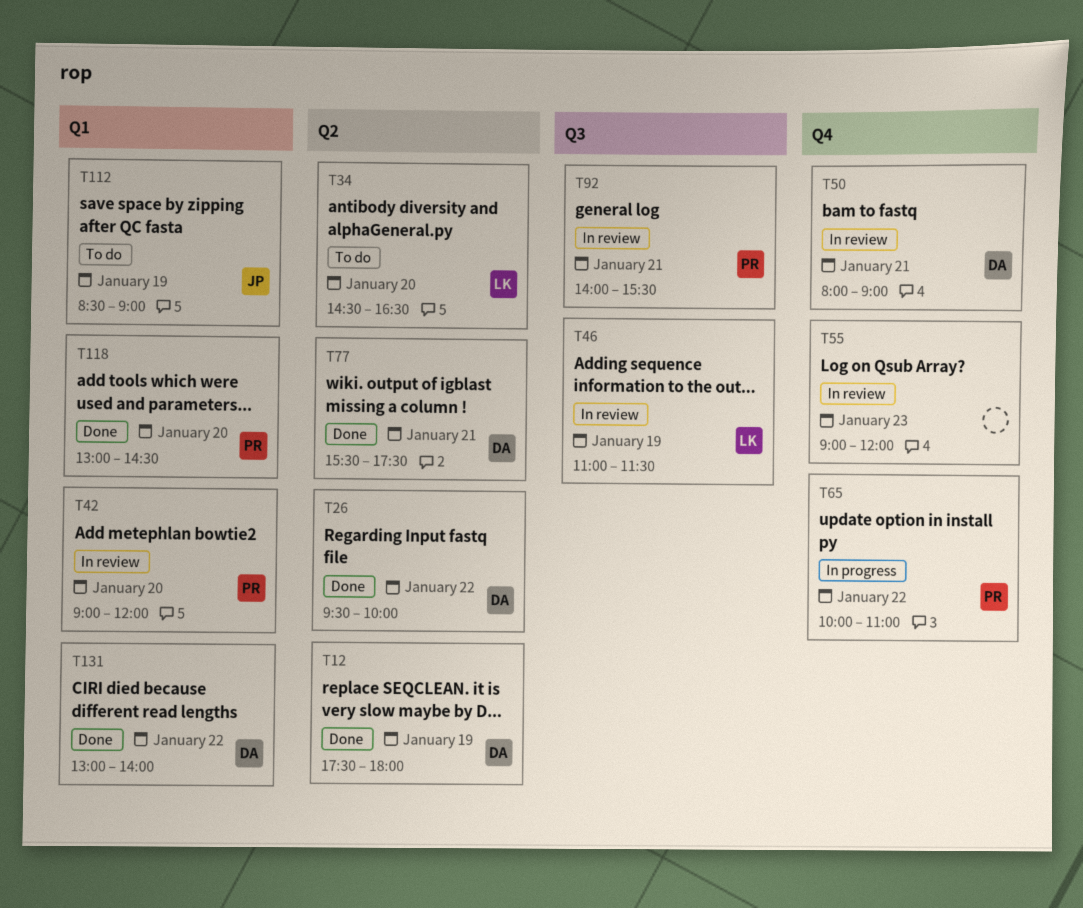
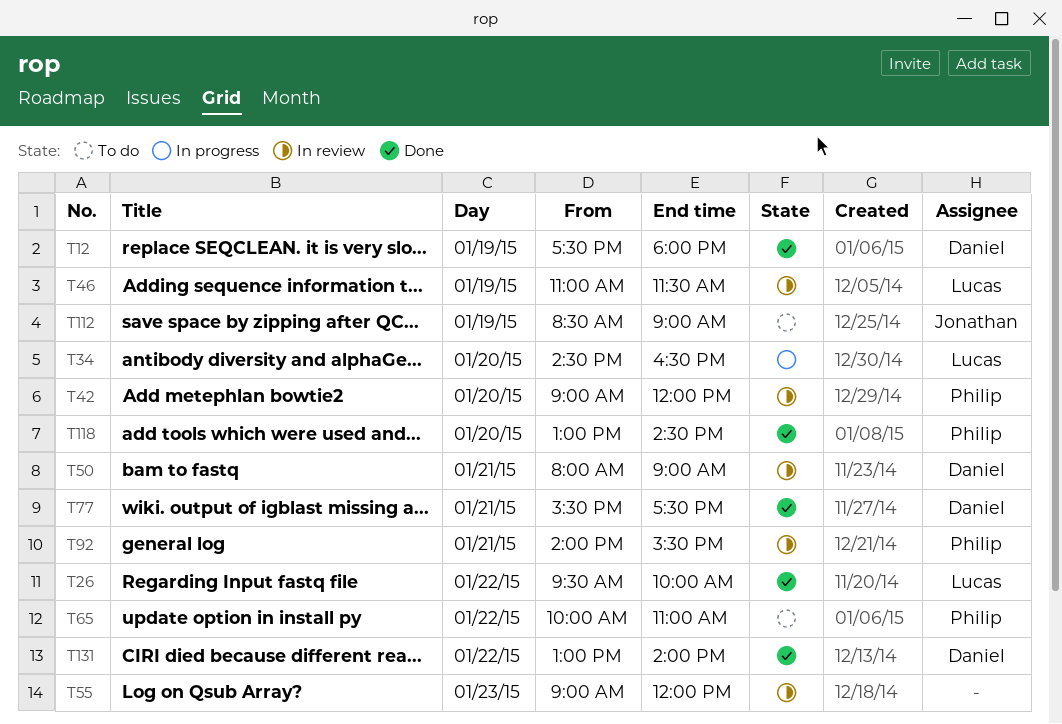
T26, owner: Daniel -> Lucas
T34, status: To do -> In progress
T65, status: In progress -> To do

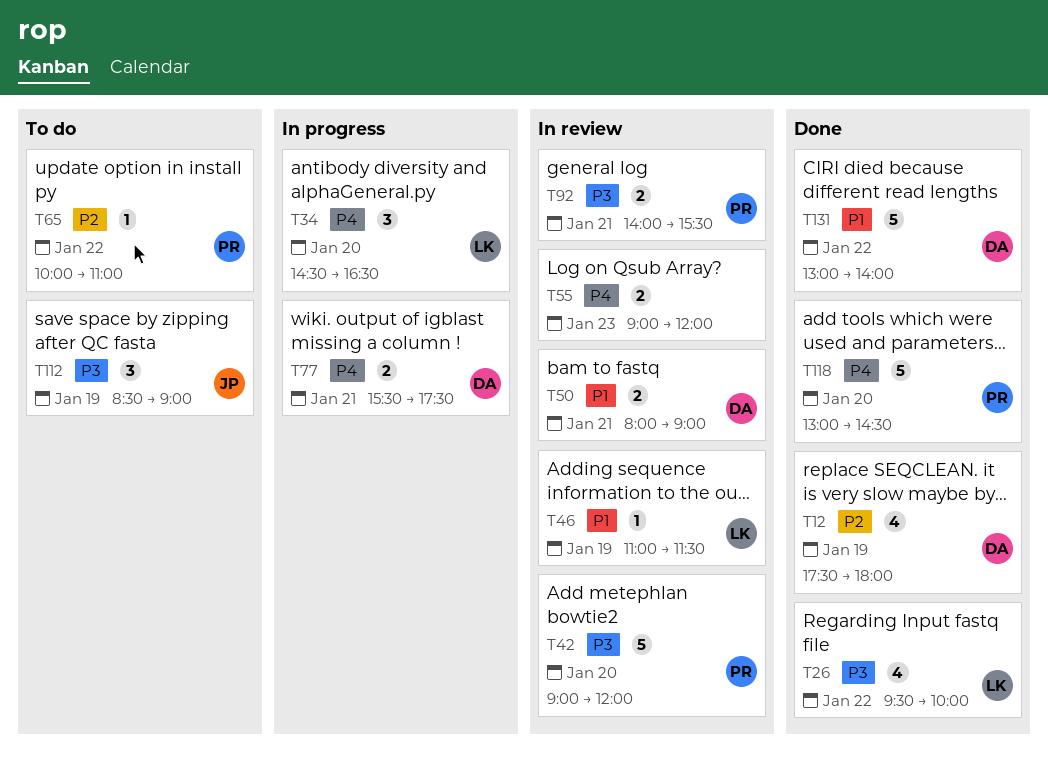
T77, status: Done -> In progress

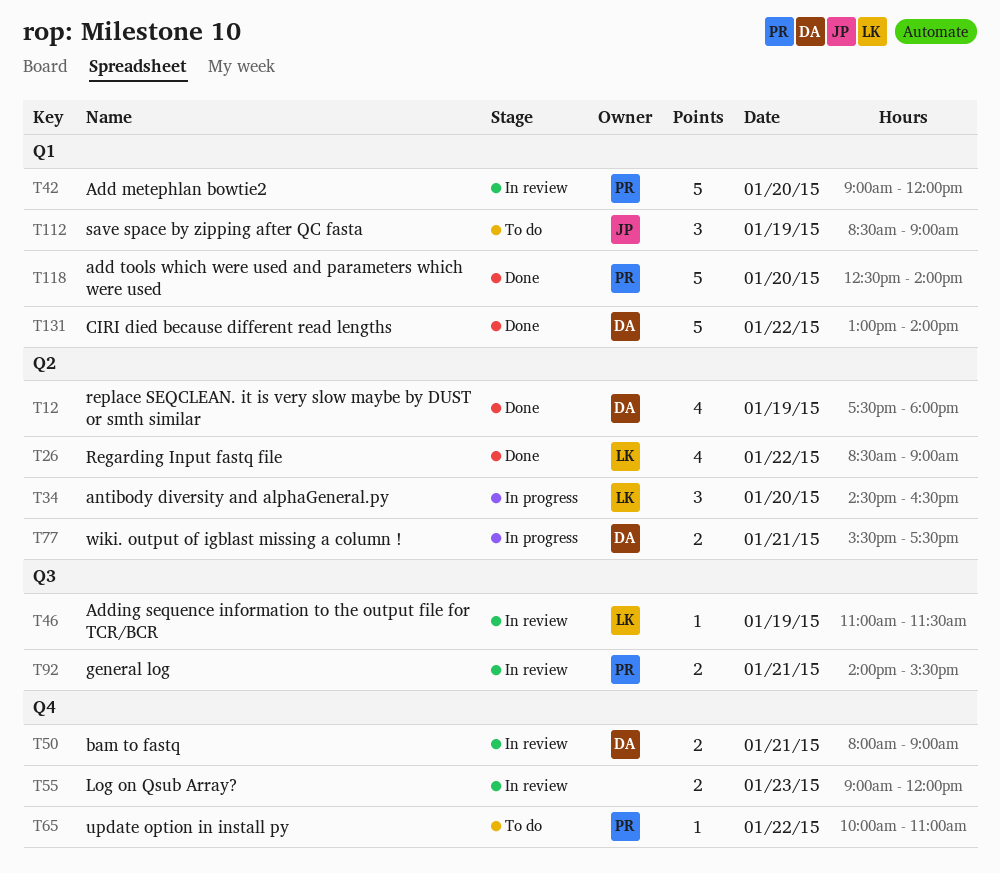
T26, begins: 09:30 -> 08:30
T26, ends: 10:00 -> 09:00
T118, begins: 13:00 -> 12:30
T118, ends: 14:30 -> 14:00

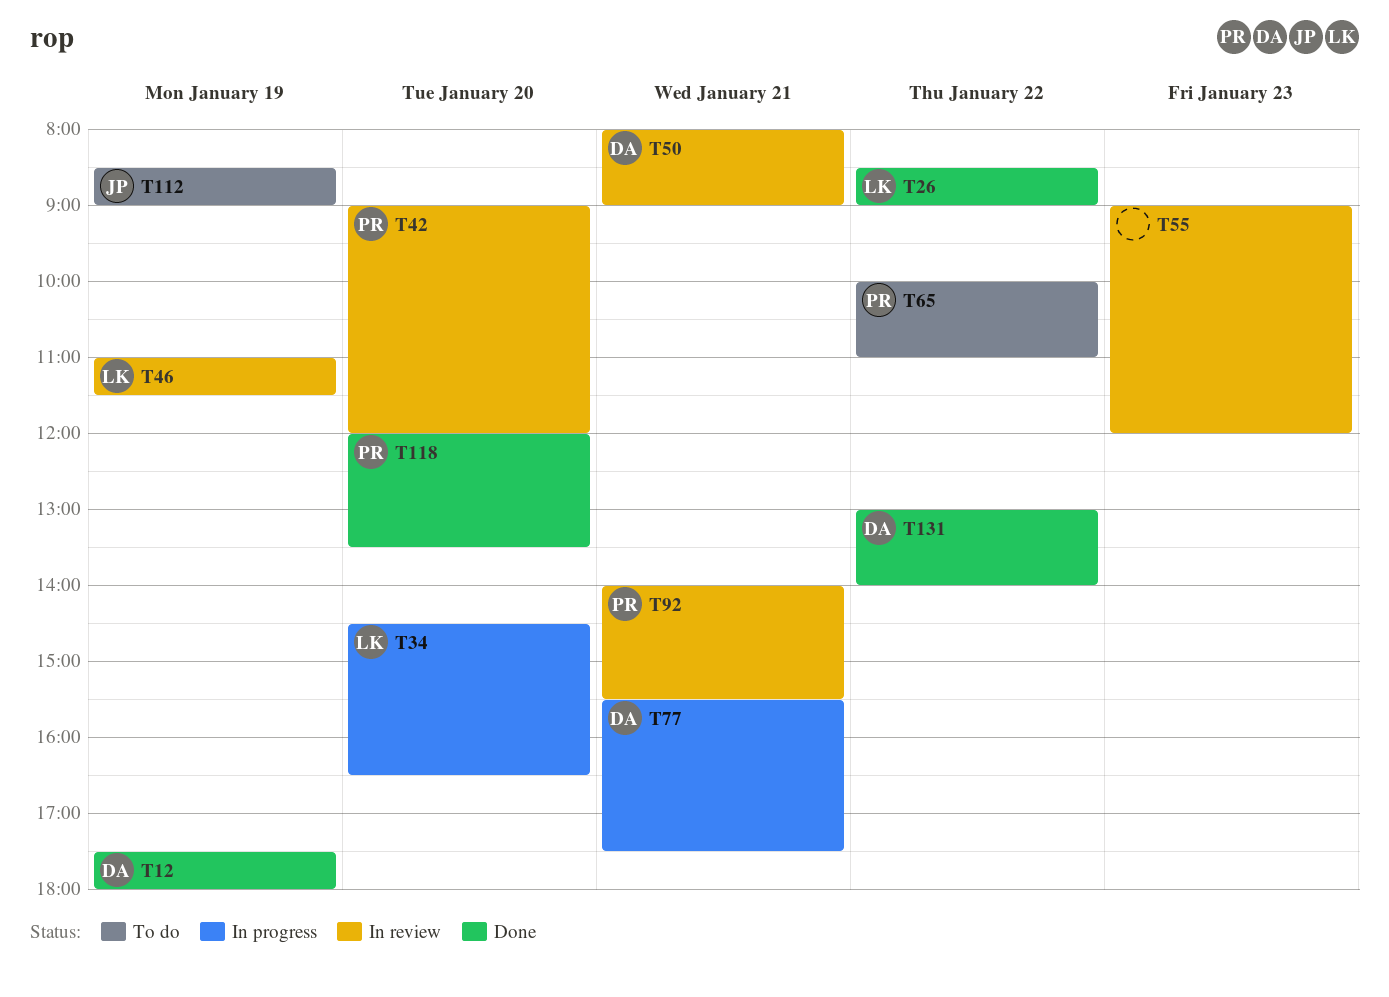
T118, begins: 12:30 -> 12:00
T118, ends: 14:00 -> 13:30

